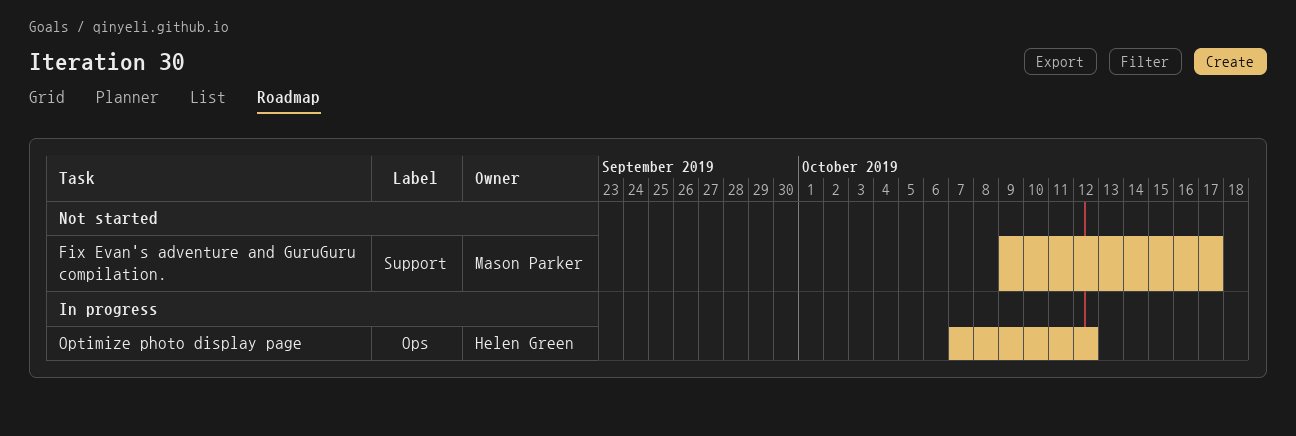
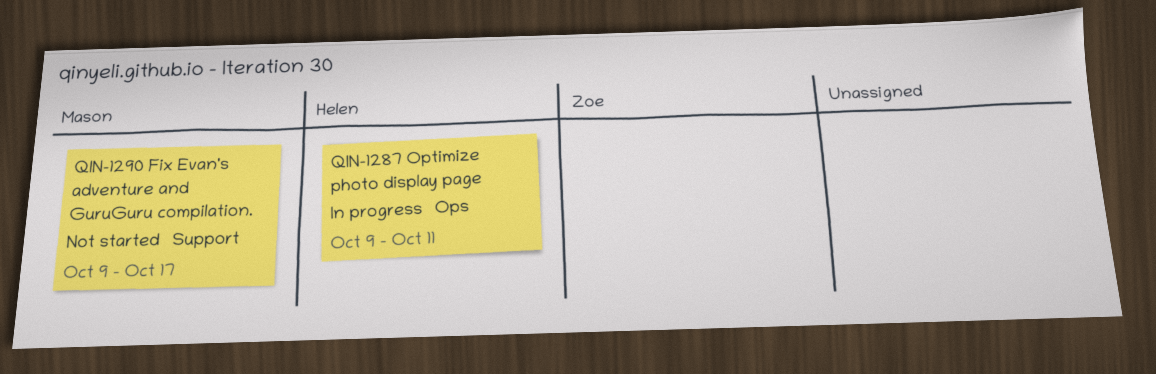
Optimize photo display page, start: Oct 7 -> Oct 9
Optimize photo display page, due: Oct 12 -> Oct 11

